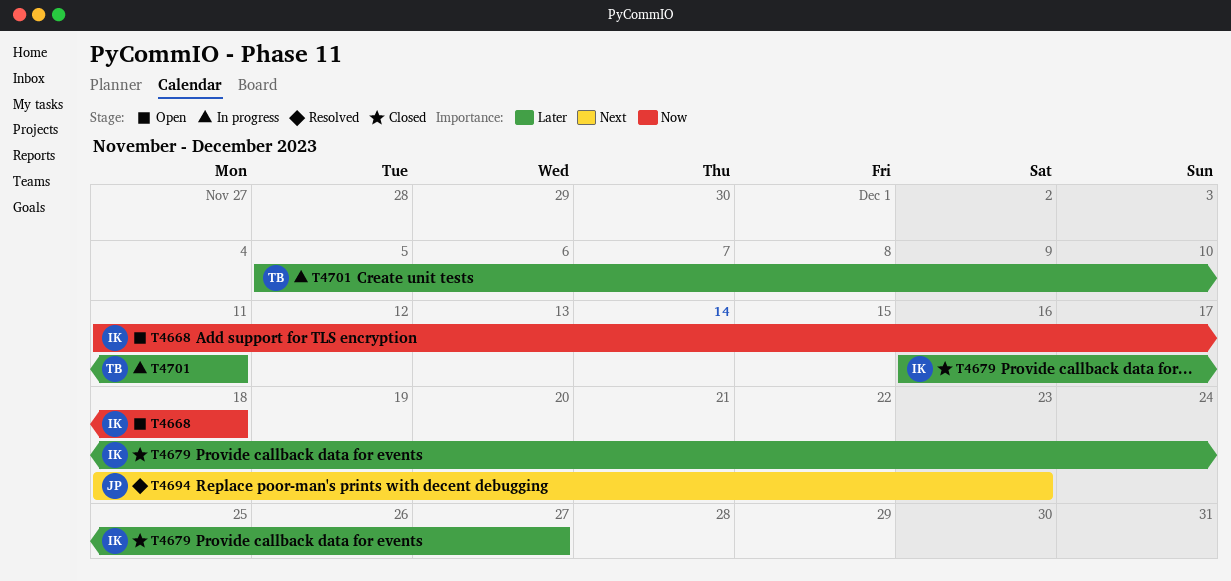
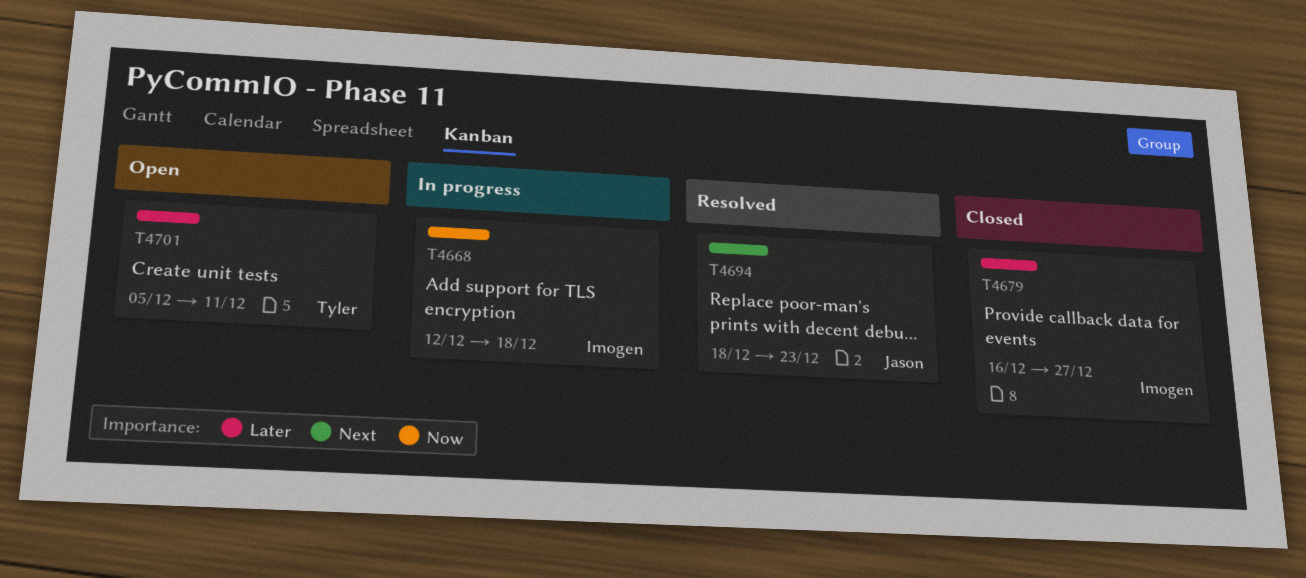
T4668, status: Open -> In progress
T4668, start: Dec 11 -> Dec 12
T4701, status: In progress -> Open

